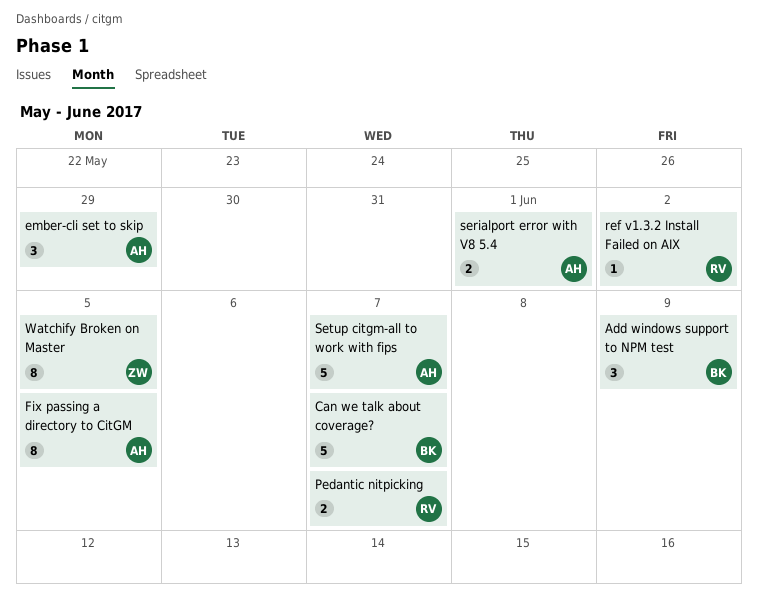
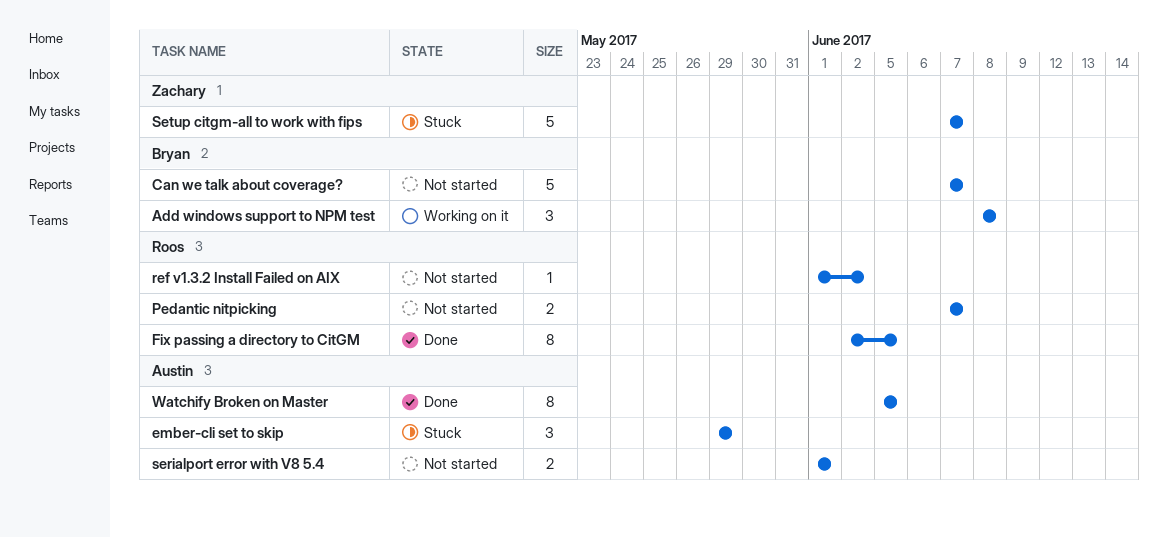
Add windows support to NPM test, due: Jun 9 -> Jun 8
Fix passing a directory to CitGM, owner: Austin -> Roos
Setup citgm-all to work with fips, owner: Austin -> Zachary
Watchify Broken on Master, owner: Zachary -> Austin

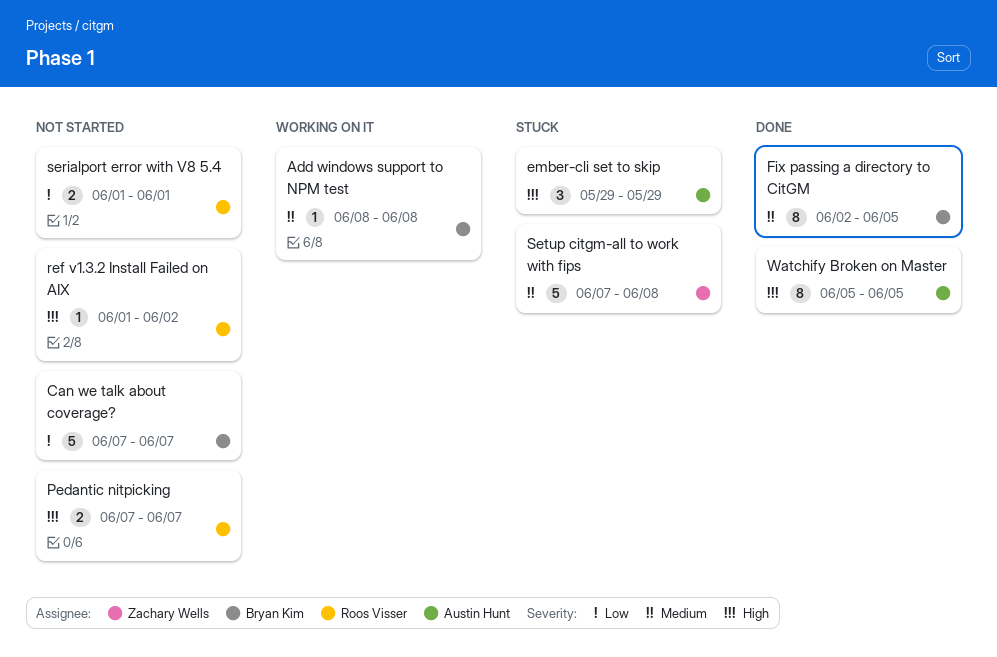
Add windows support to NPM test, estimate: 3 -> 1
Fix passing a directory to CitGM, owner: Roos Visser -> Bryan Kim
serialport error with V8 5.4, owner: Austin Hunt -> Roos Visser
Setup citgm-all to work with fips, due: Jun 7 -> Jun 8

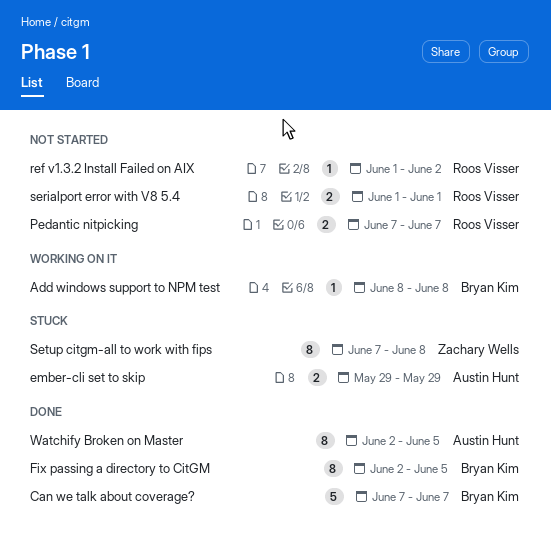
Can we talk about coverage?, status: Not started -> Done
ember-cli set to skip, estimate: 3 -> 2
Setup citgm-all to work with fips, estimate: 5 -> 8
Watchify Broken on Master, start: Jun 5 -> Jun 2

